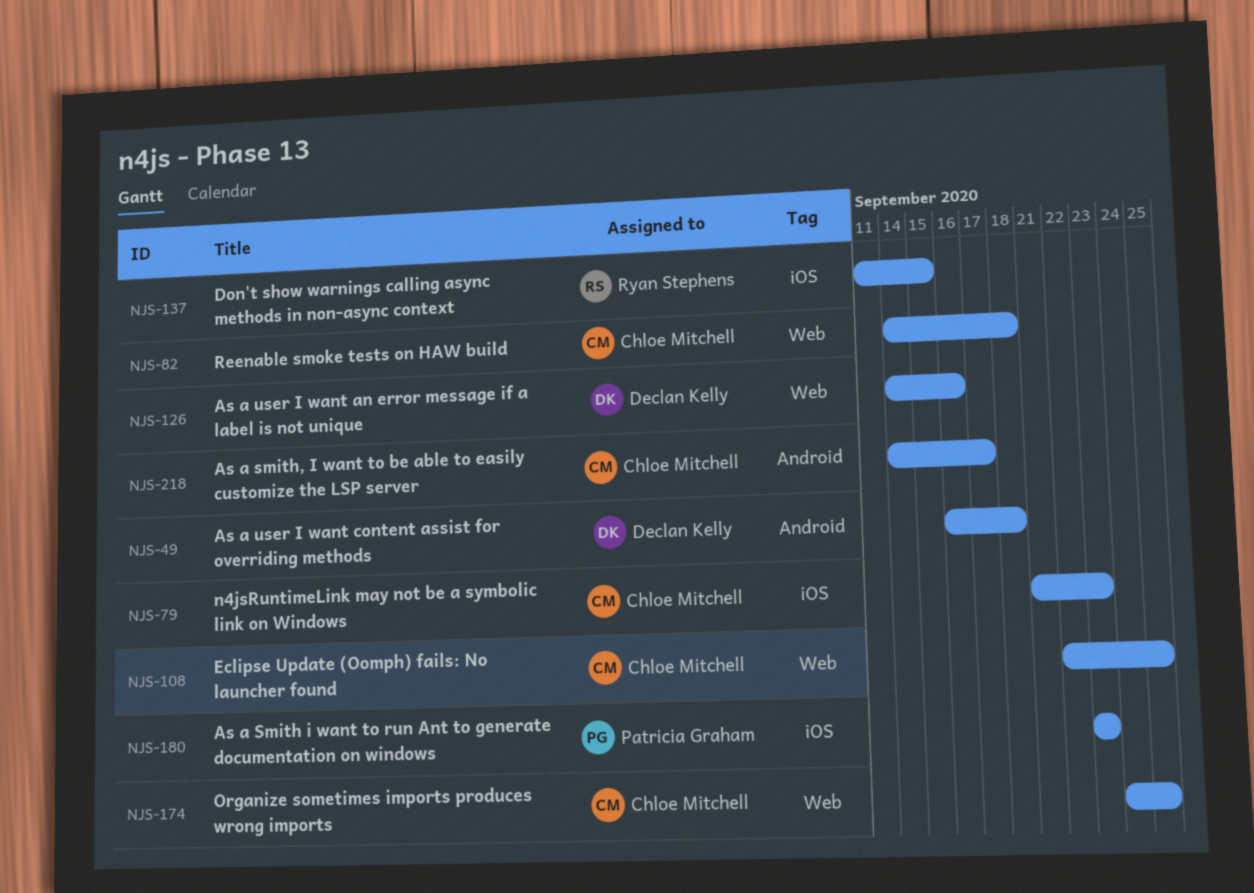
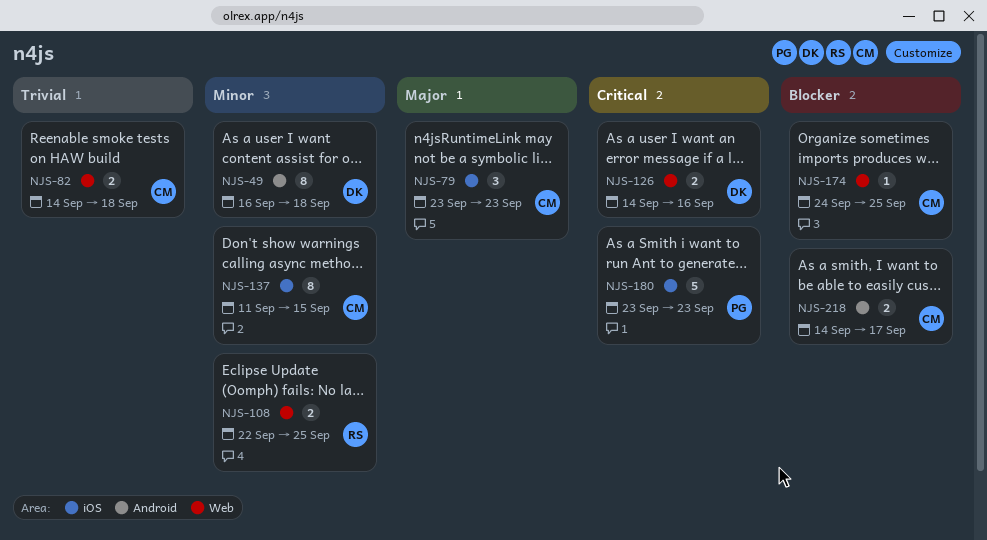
NJS-79, start: Sep 21 -> Sep 23
NJS-108, owner: Chloe Mitchell -> Ryan Stephens
NJS-137, owner: Ryan Stephens -> Chloe Mitchell

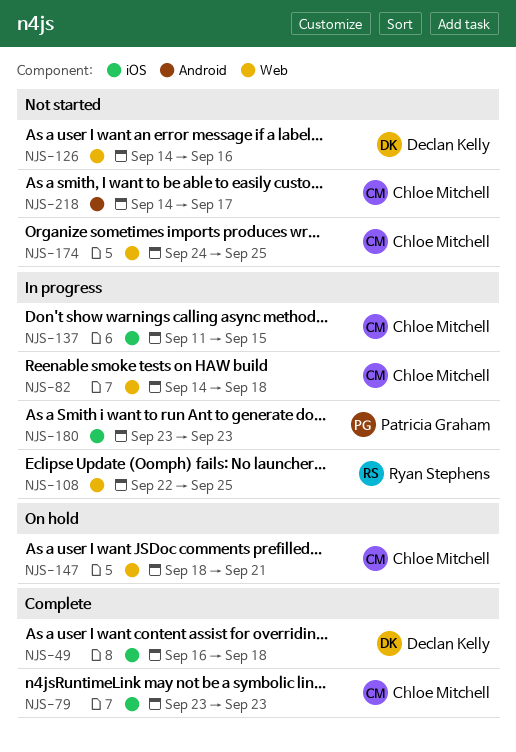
NJS-49, label: Android -> iOS
NJS-147: none -> present

